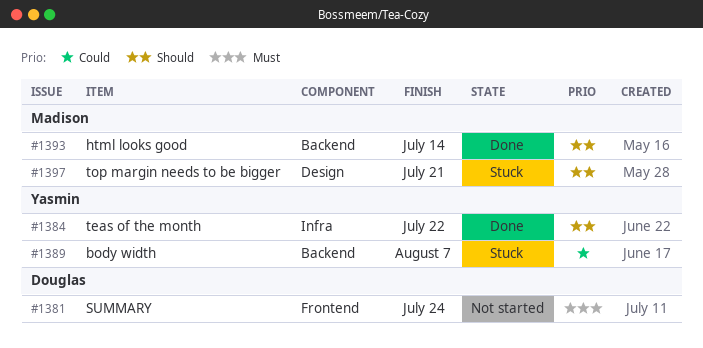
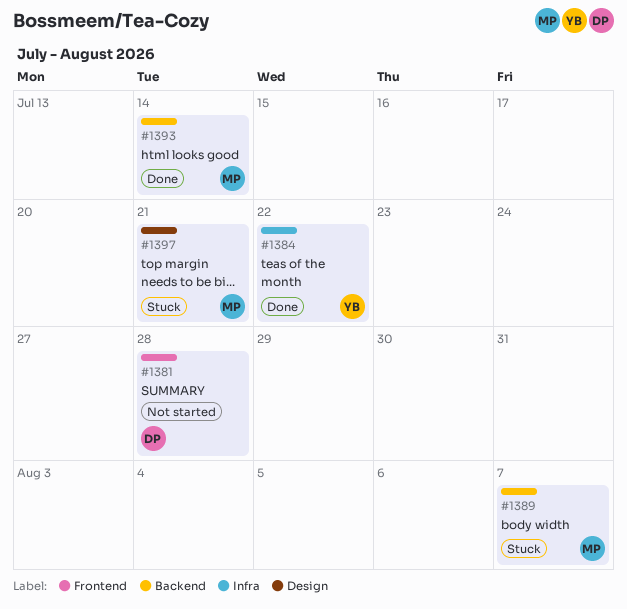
#1381, due: Jul 24 -> Jul 28
#1389, owner: Yasmin -> Madison

